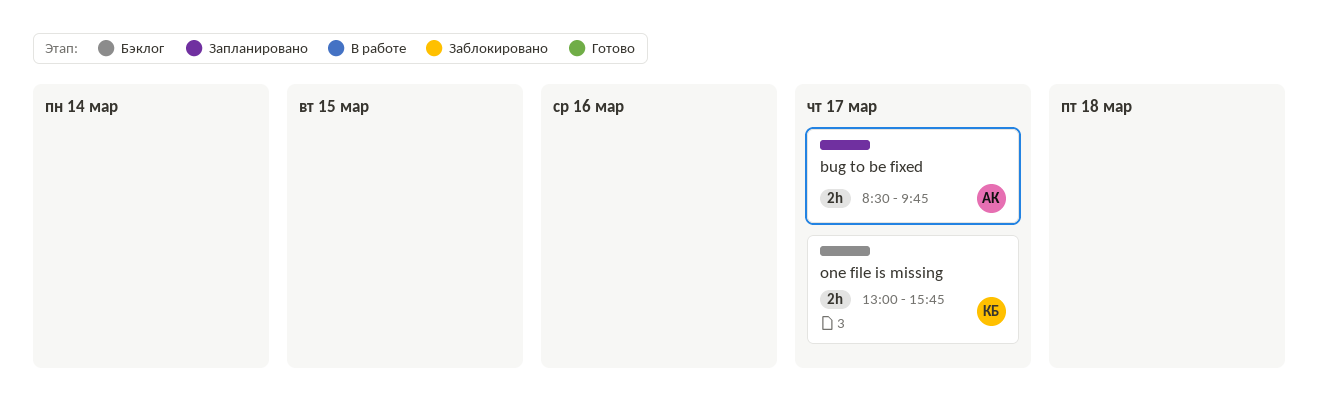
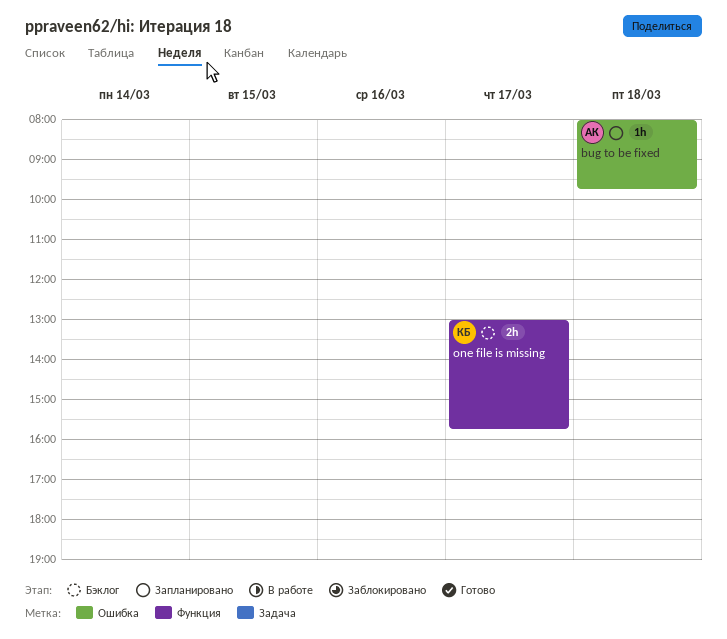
bug to be fixed, estimate: 2h -> 1h
bug to be fixed, day: Mar 17 -> Mar 18
bug to be fixed, begins: 08:30 -> 08:00

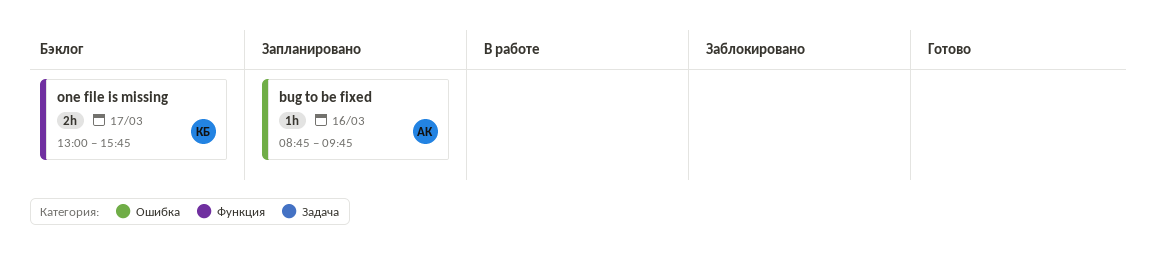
bug to be fixed, day: Mar 18 -> Mar 16
bug to be fixed, begins: 08:00 -> 08:45

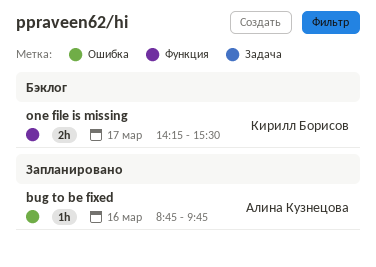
one file is missing, begins: 13:00 -> 14:15
one file is missing, ends: 15:45 -> 15:30

